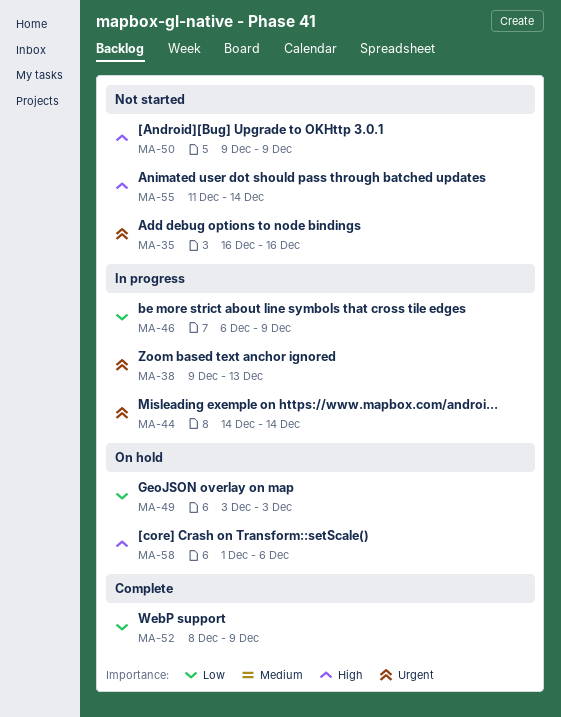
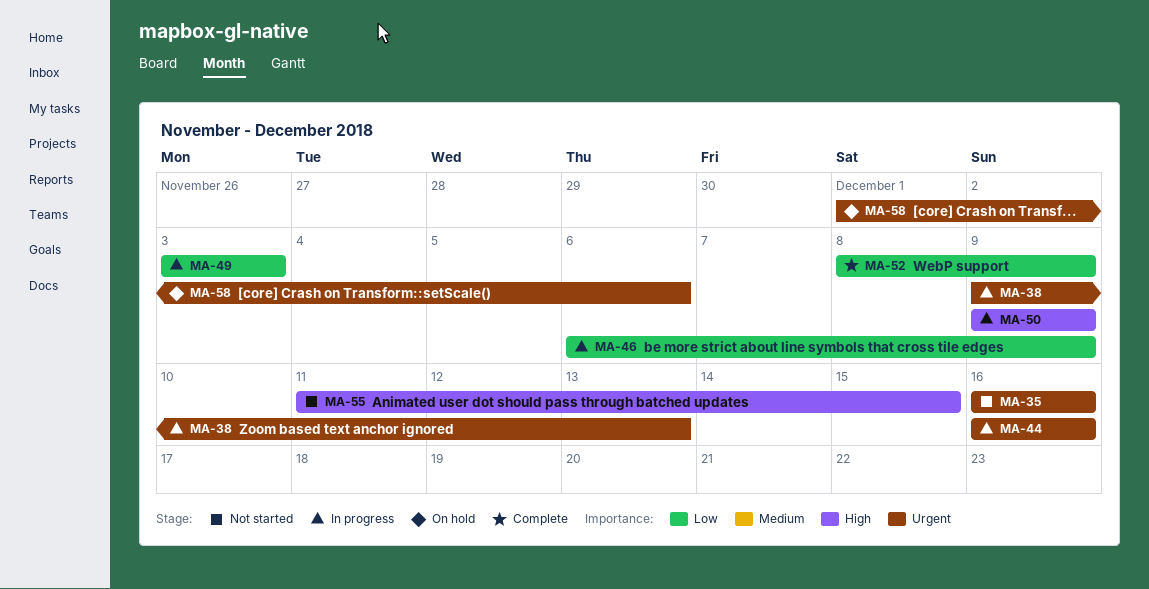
MA-44, start: Dec 14 -> Dec 16
MA-44, due: Dec 14 -> Dec 16
MA-49, status: On hold -> In progress
MA-50, status: Not started -> In progress
MA-55, due: Dec 14 -> Dec 15
MA-58, priority: High -> Urgent

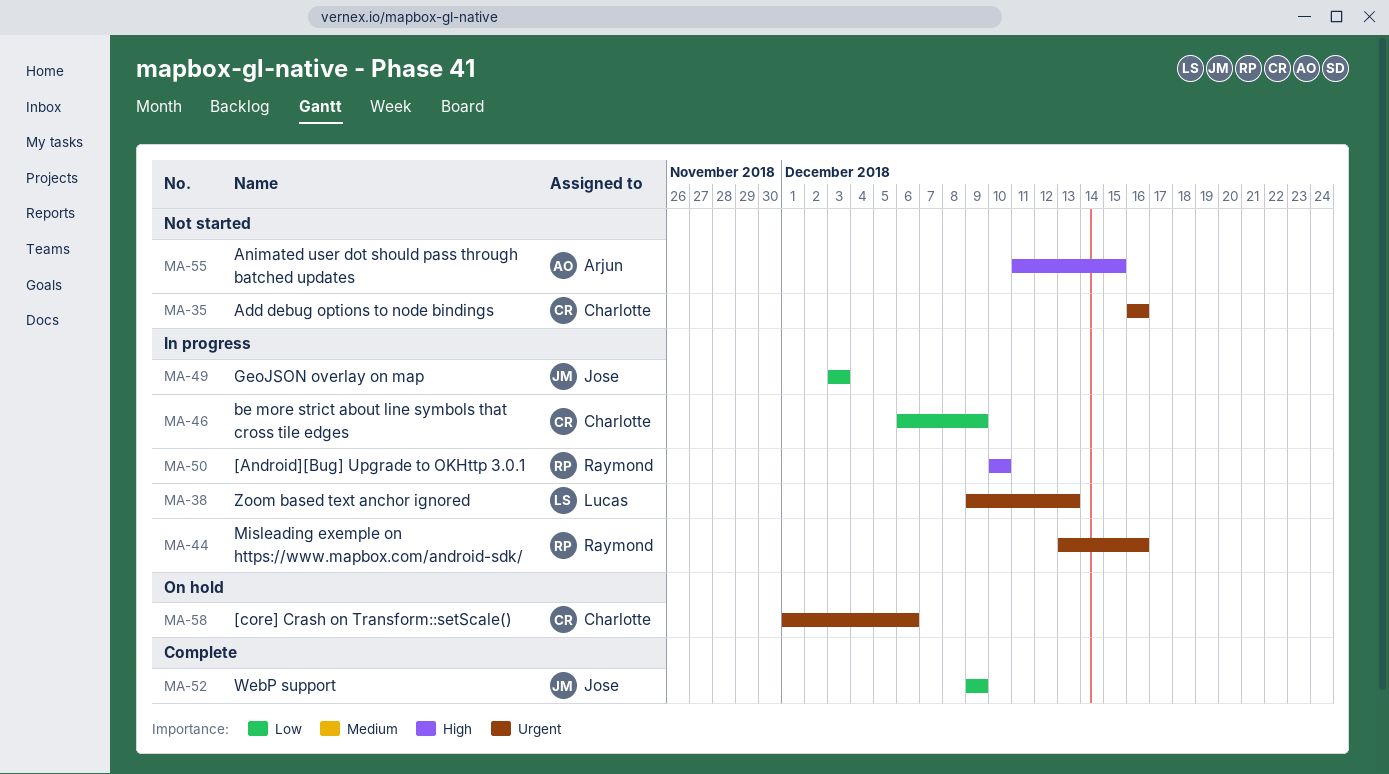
MA-44, start: Dec 16 -> Dec 13
MA-50, start: Dec 9 -> Dec 10
MA-50, due: Dec 9 -> Dec 10
MA-52, start: Dec 8 -> Dec 9

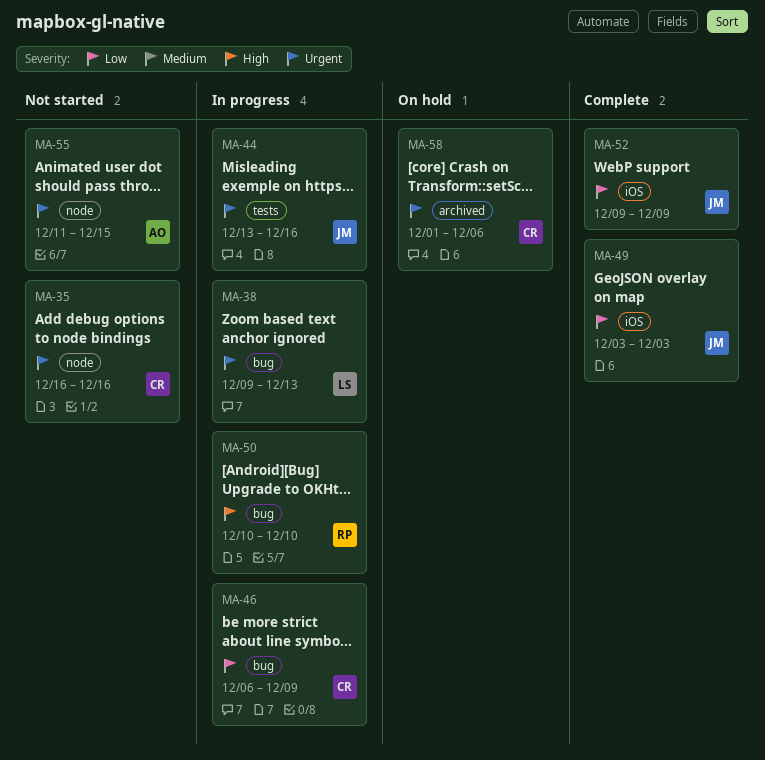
MA-44, owner: Raymond -> Jose
MA-49, status: In progress -> Complete
MA-55, priority: High -> Urgent

